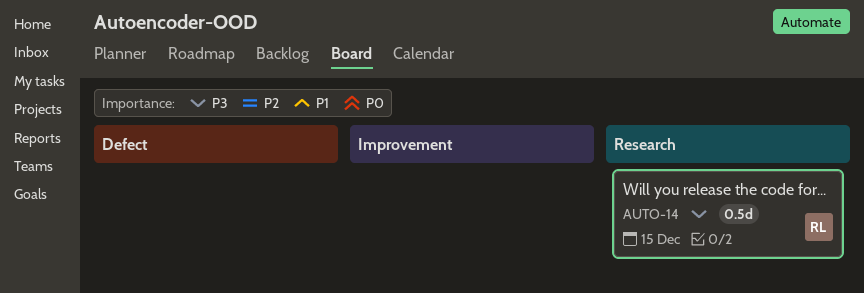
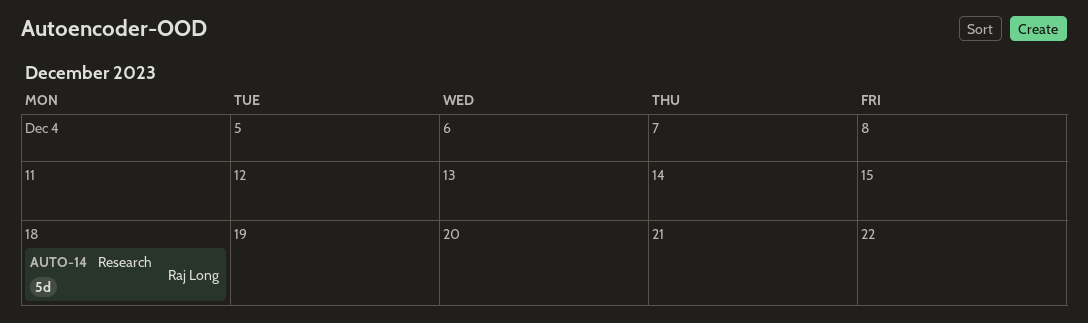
AUTO-14, estimate: 0.5d -> 5d
AUTO-14, due: Dec 15 -> Dec 18

